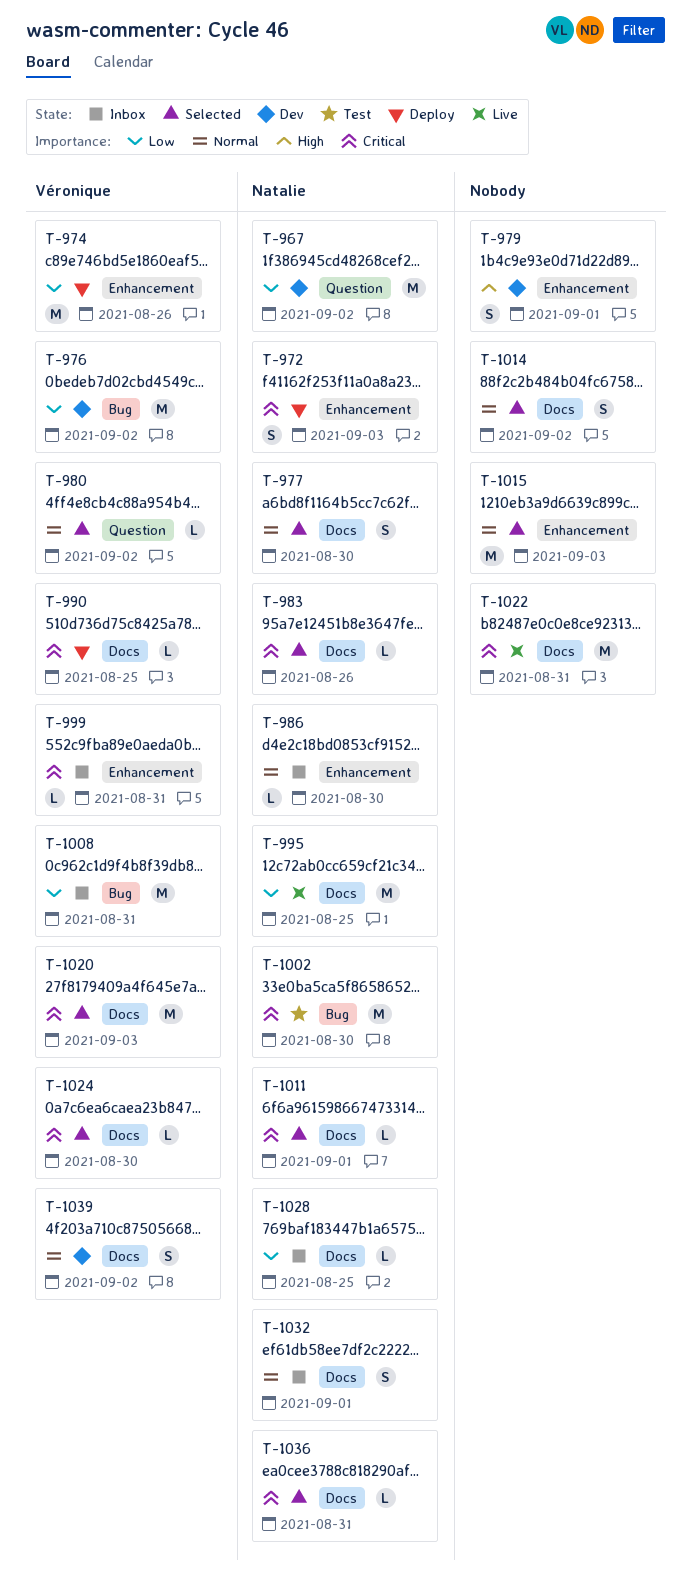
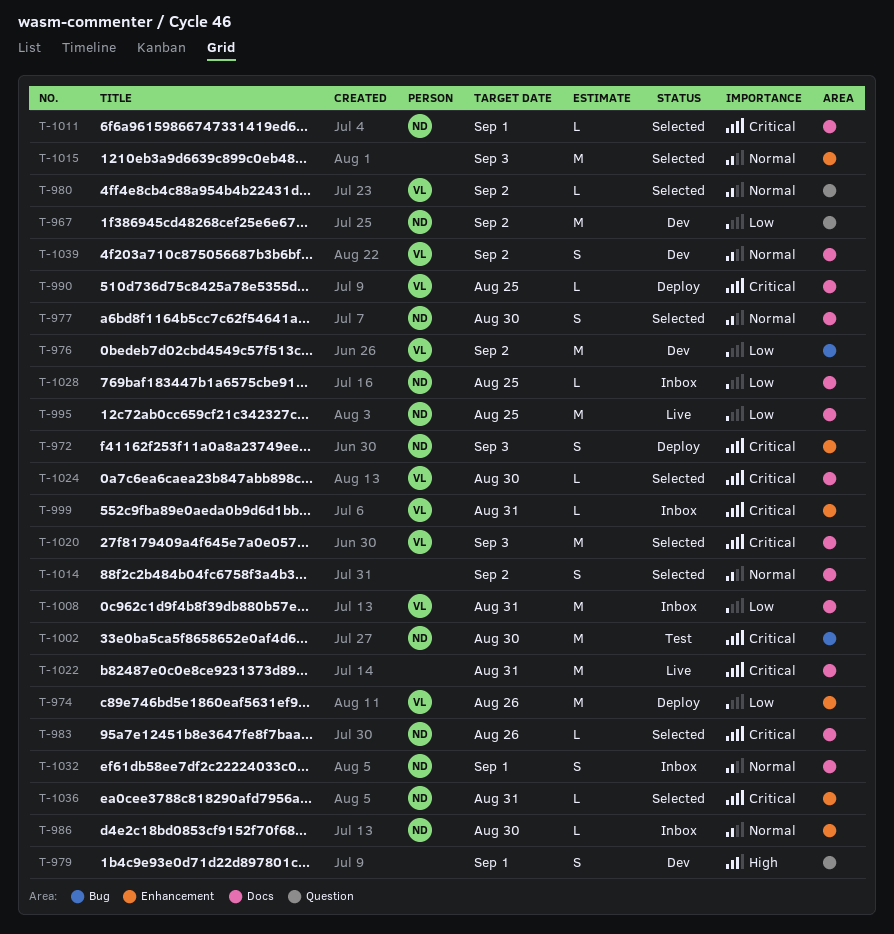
T-979, label: Enhancement -> Question
T-1008, label: Bug -> Docs
T-1036, label: Docs -> Enhancement

